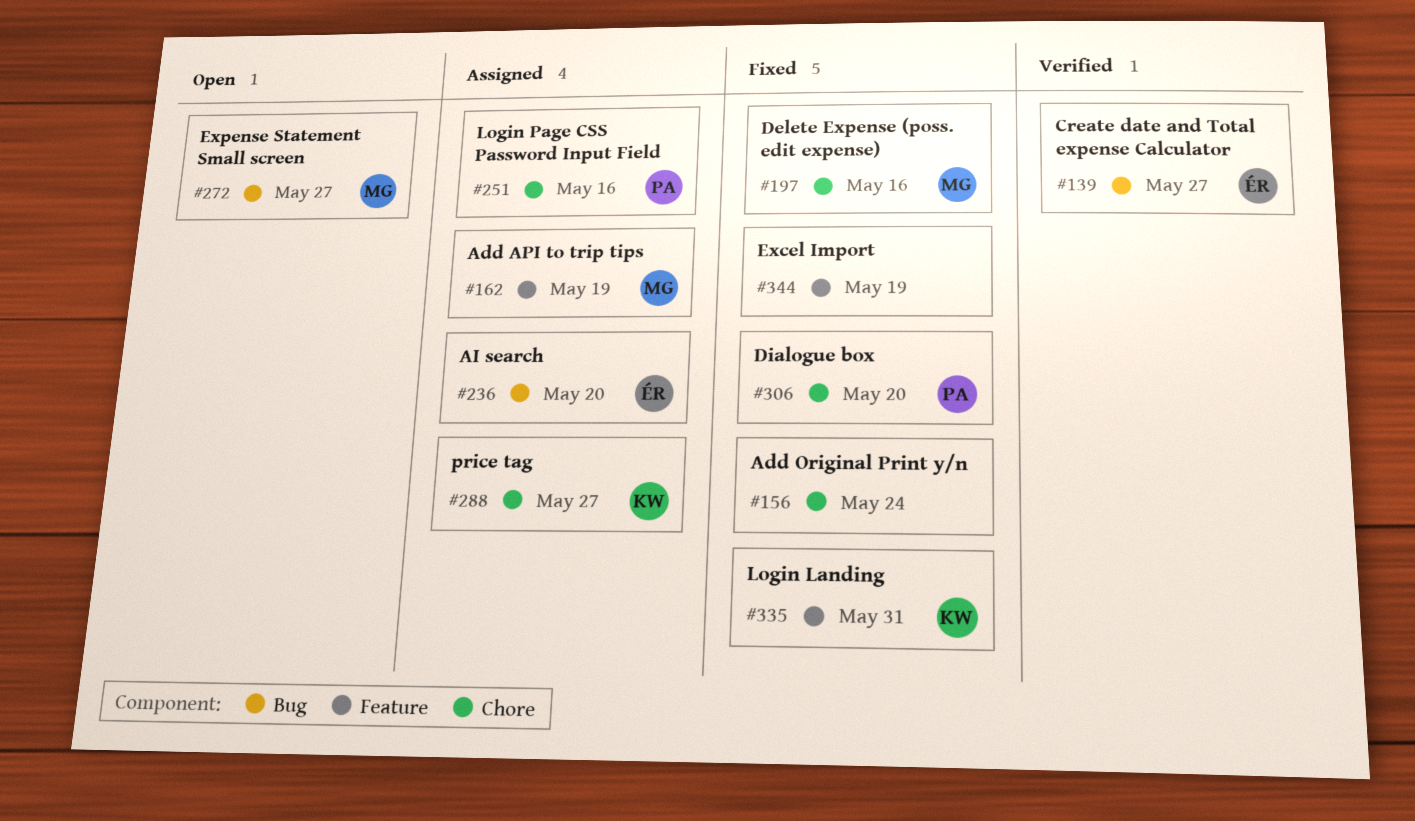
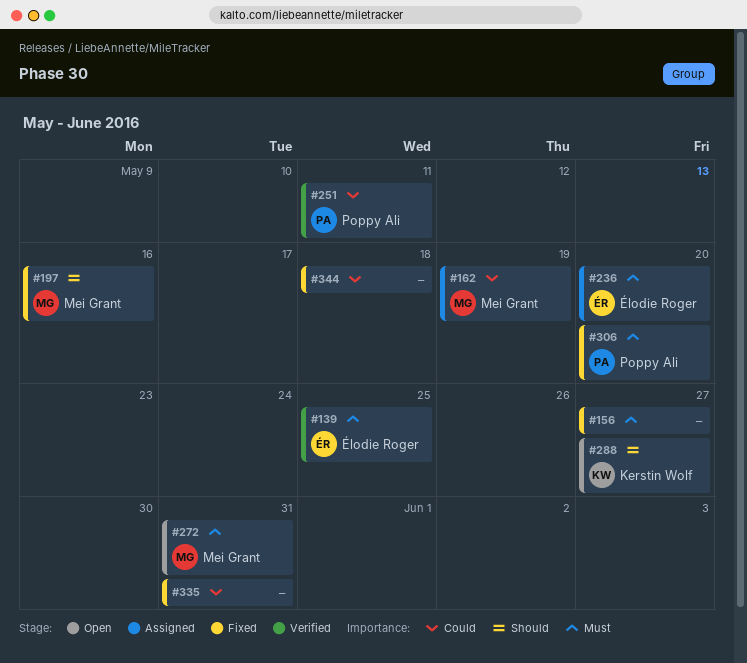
#139, due: May 27 -> May 25
#156, due: May 24 -> May 27
#251, status: Assigned -> Verified
#251, due: May 16 -> May 11
#272, due: May 27 -> May 31
#288, status: Assigned -> Open
#335, owner: Kerstin Wolf -> none
#344, due: May 19 -> May 18

